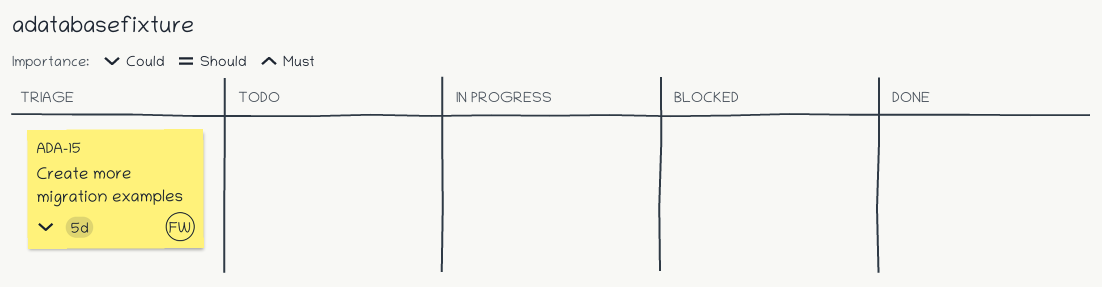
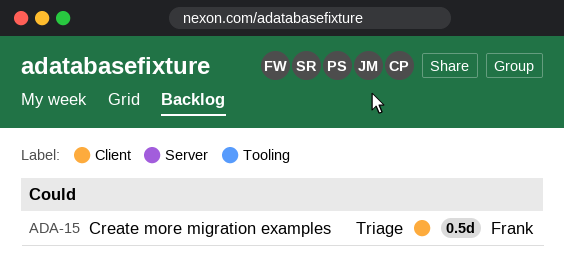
ADA-15, estimate: 5d -> 0.5d

